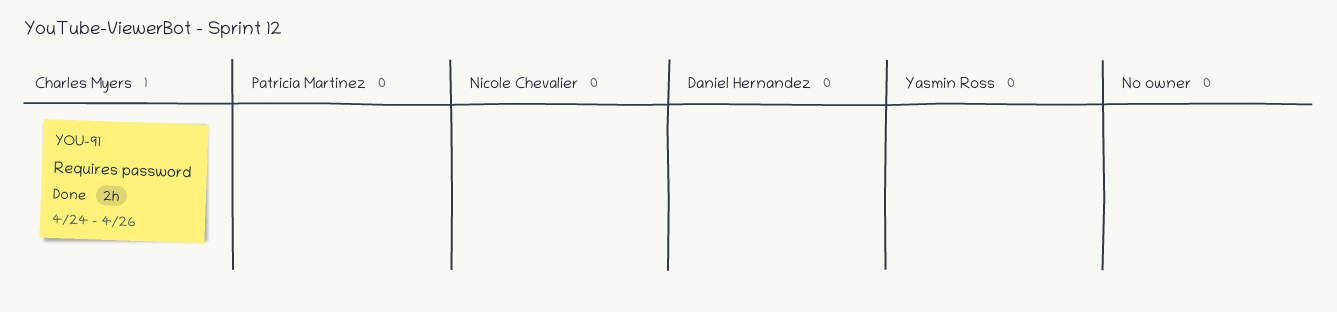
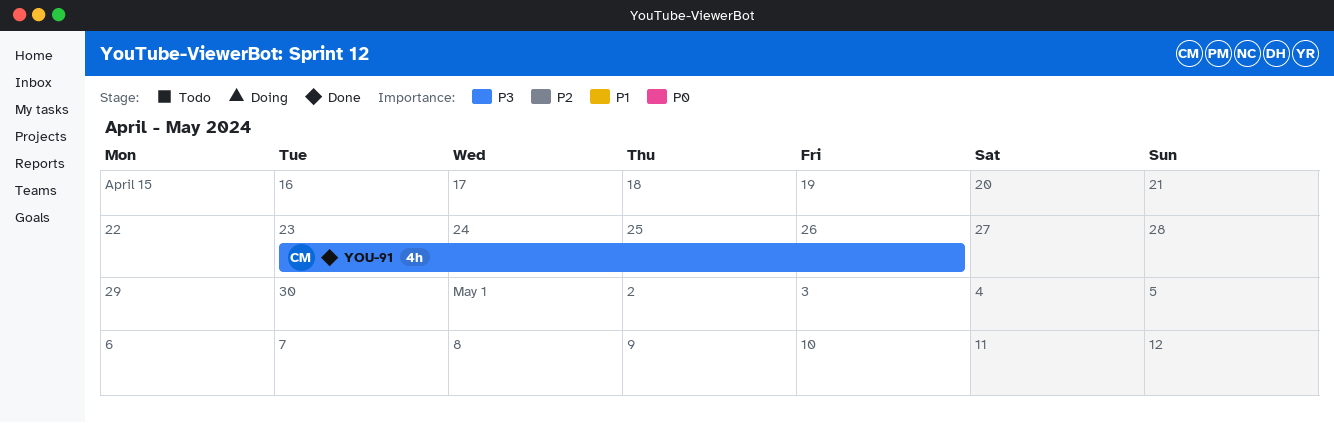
YOU-91, estimate: 2h -> 4h
YOU-91, start: Apr 24 -> Apr 23

